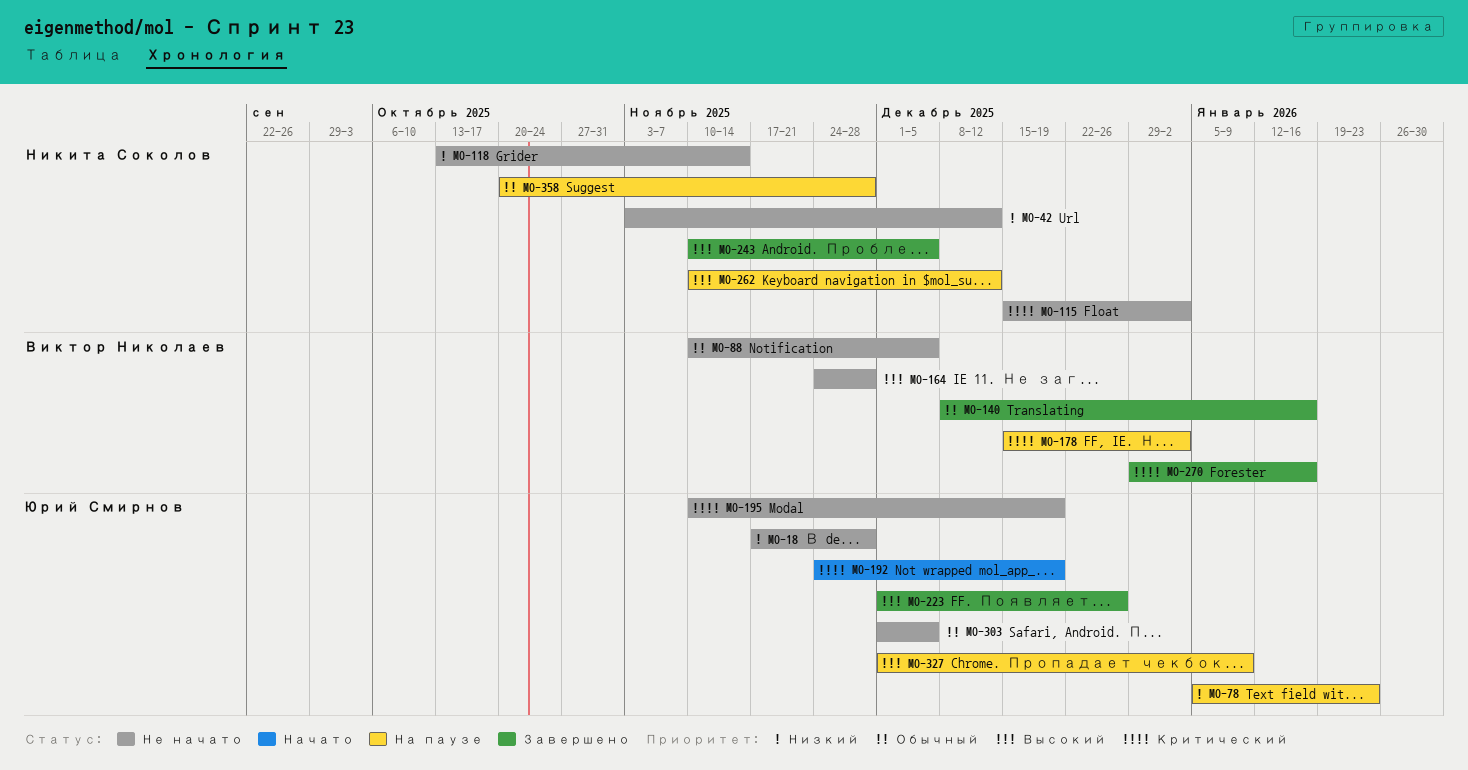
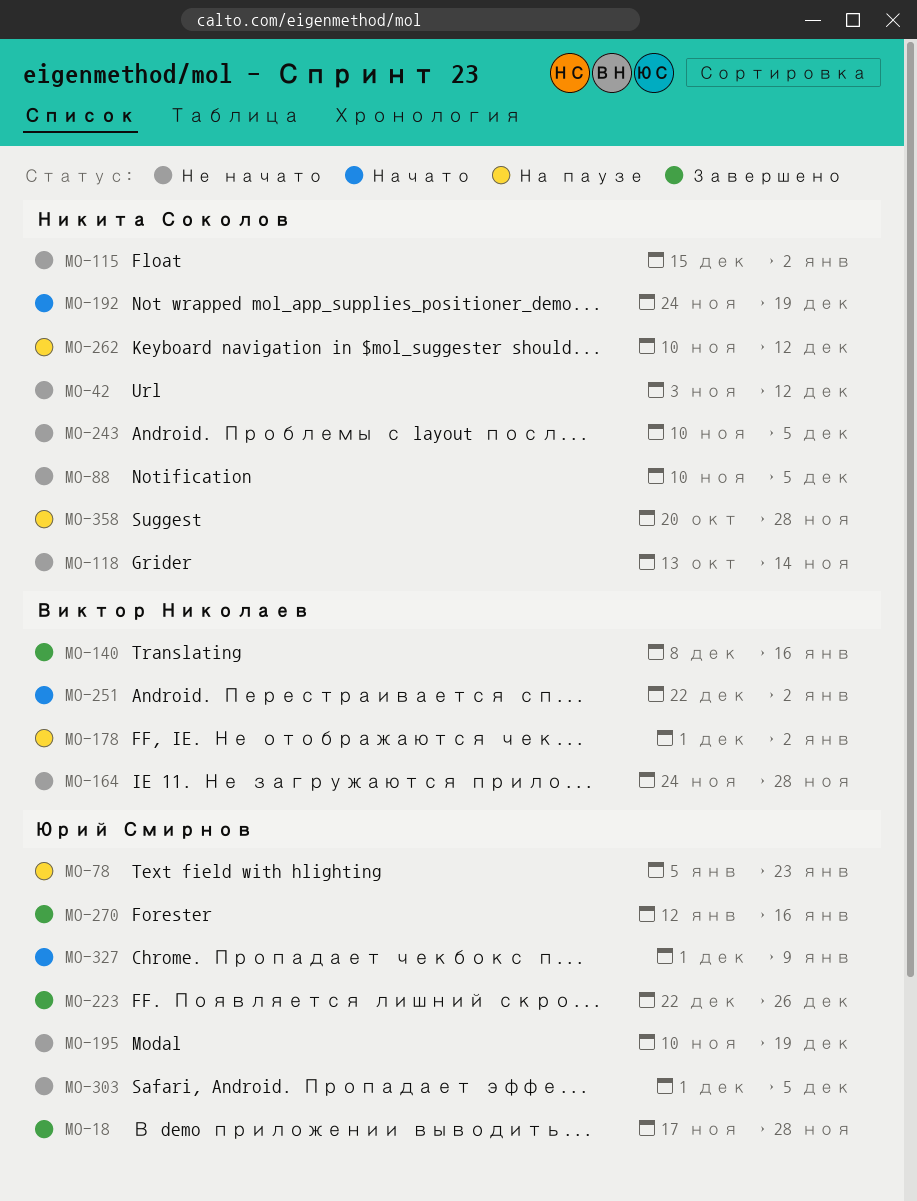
MO-18, status: Не начато -> Завершено
MO-88, owner: Виктор Николаев -> Никита Соколов
MO-178, start: Dec 15 -> Dec 1
MO-192, owner: Юрий Смирнов -> Никита Соколов
MO-223, start: Dec 1 -> Dec 22
MO-243, status: Завершено -> Не начато
MO-251: none -> present
MO-270, owner: Виктор Николаев -> Юрий Смирнов
MO-270, start: Dec 29 -> Jan 12
MO-327, status: На паузе -> Начато

